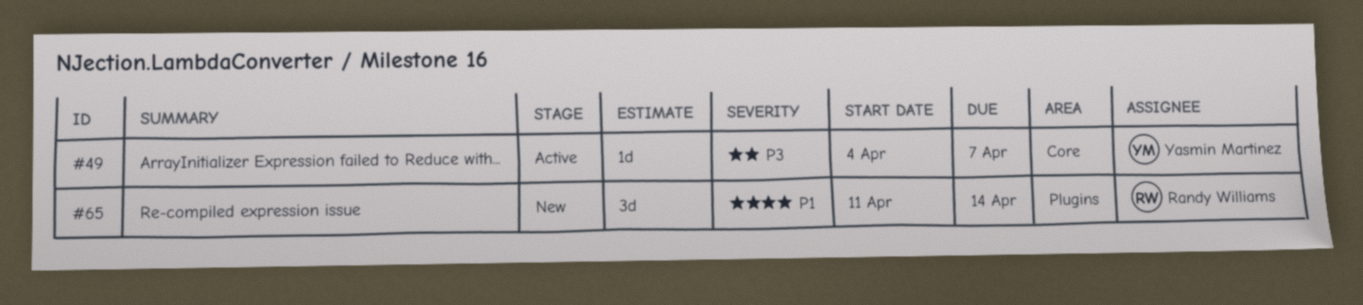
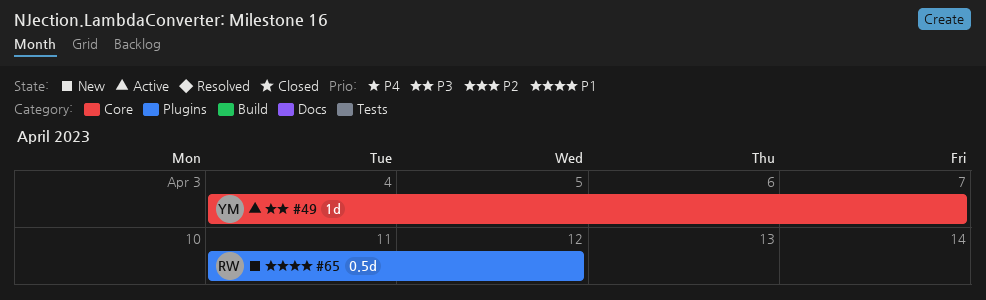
#65, estimate: 3d -> 0.5d
#65, due: Apr 14 -> Apr 12

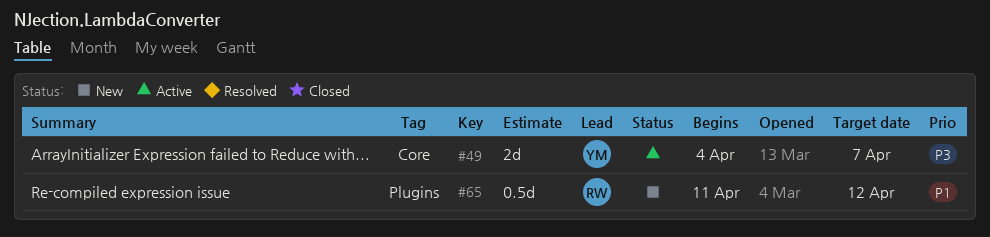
#49, estimate: 1d -> 2d

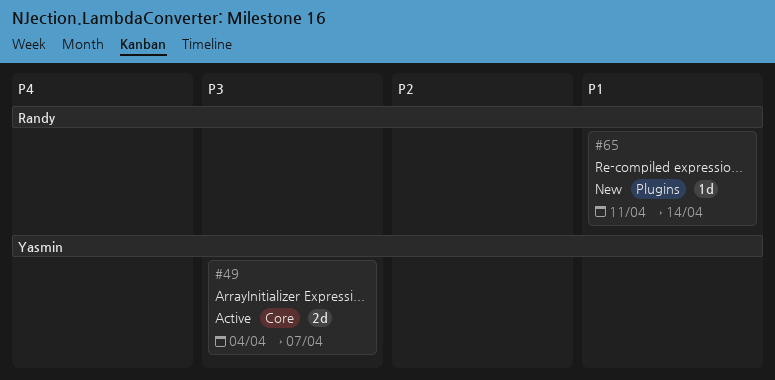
#65, estimate: 0.5d -> 1d
#65, due: Apr 12 -> Apr 14

